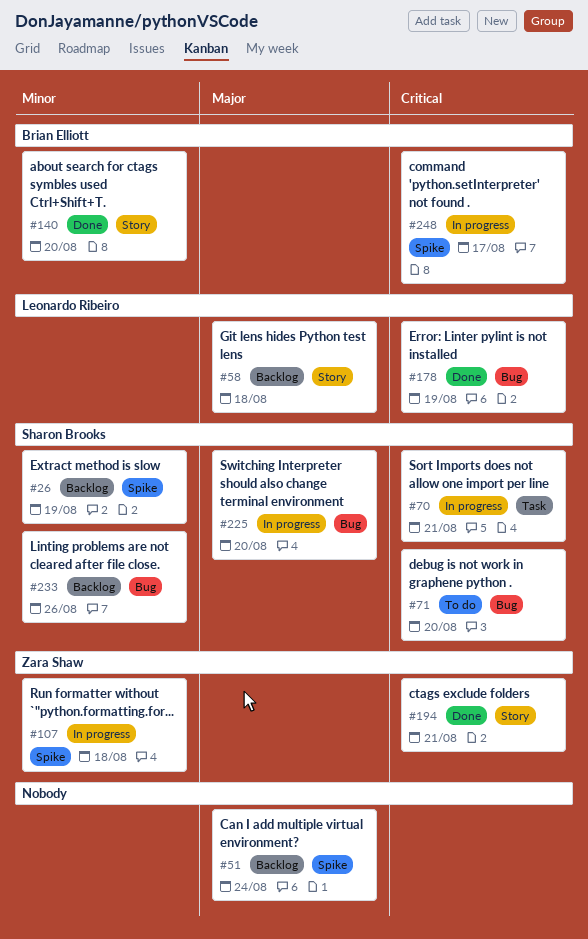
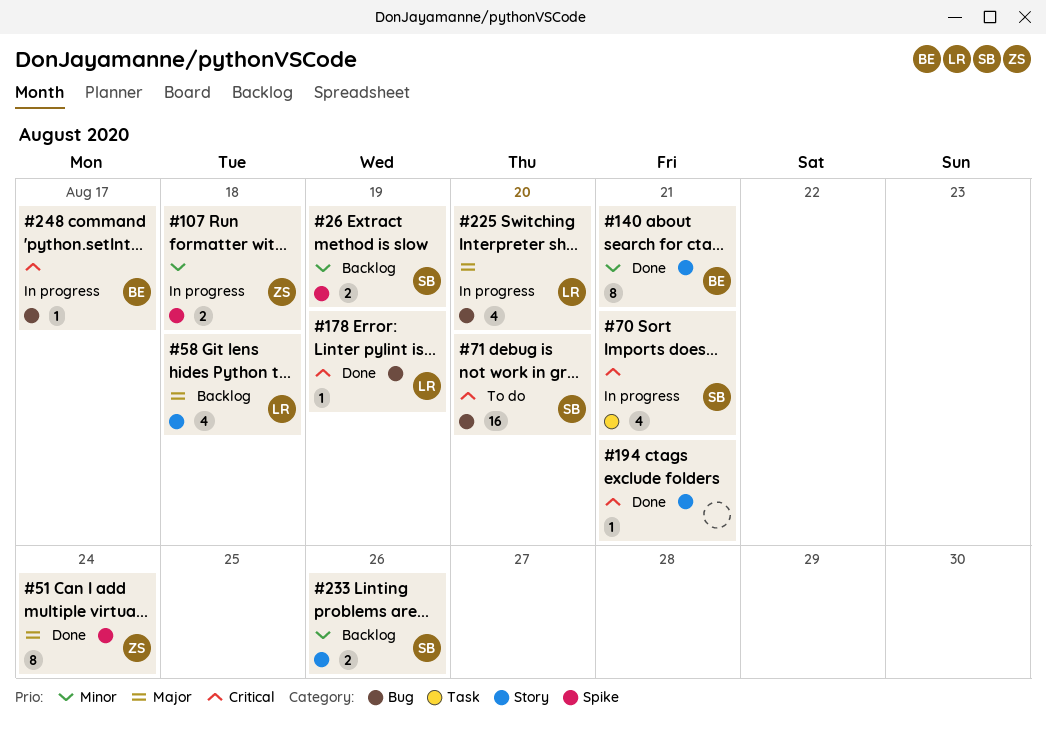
#51, status: Backlog -> Done
#51, owner: none -> Zara Shaw
#140, due: Aug 20 -> Aug 21
#194, owner: Zara Shaw -> none
#225, owner: Sharon Brooks -> Leonardo Ribeiro
#233, label: Bug -> Story
#248, label: Spike -> Bug

